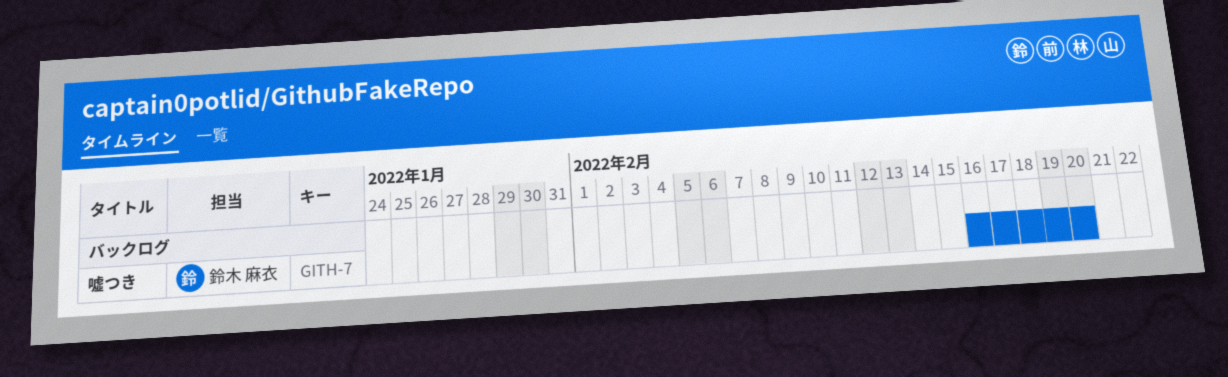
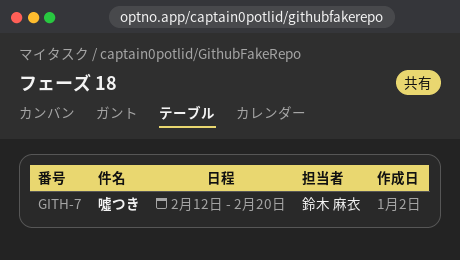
GITH-7, start: Feb 16 -> Feb 12

